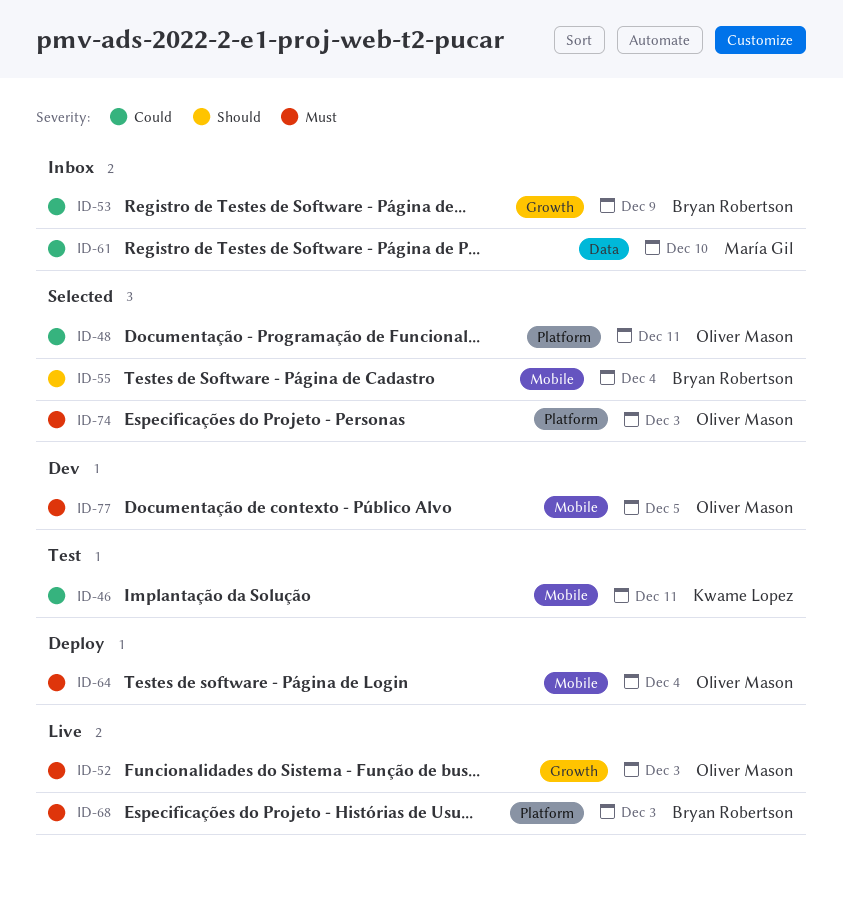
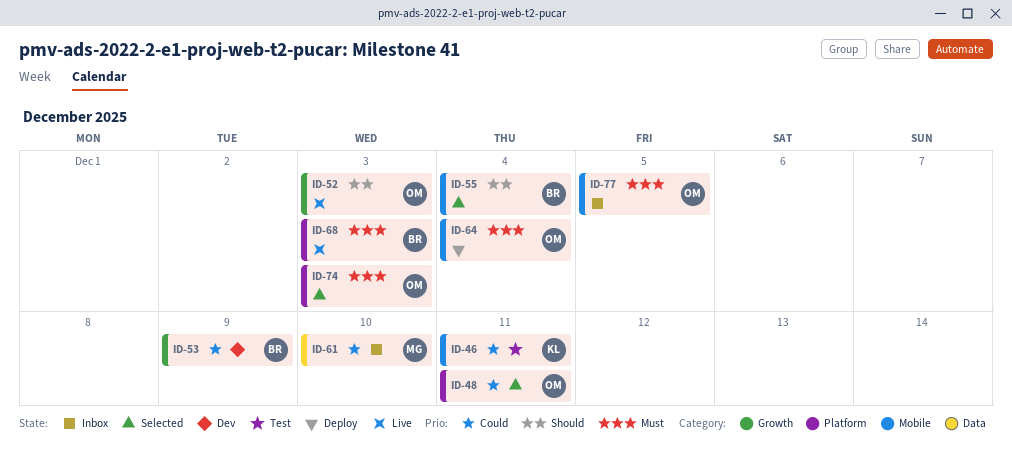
ID-52, priority: Must -> Should
ID-53, status: Inbox -> Dev
ID-77, status: Dev -> Inbox

